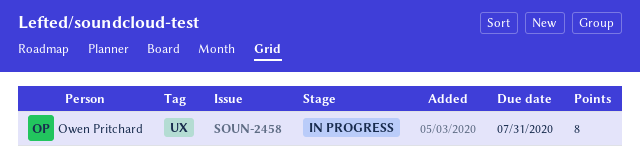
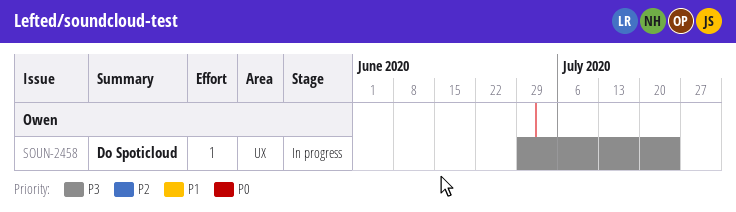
SOUN-2458, estimate: 8 -> 1
SOUN-2458, due: Jul 31 -> Jul 24

